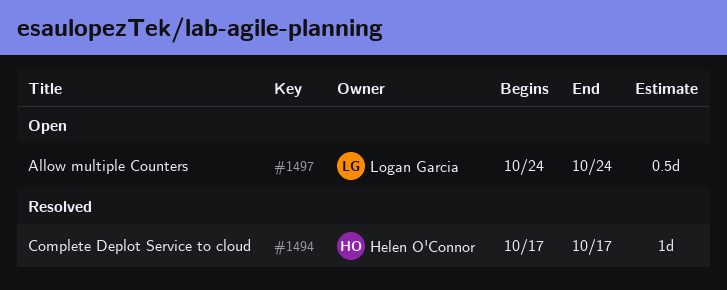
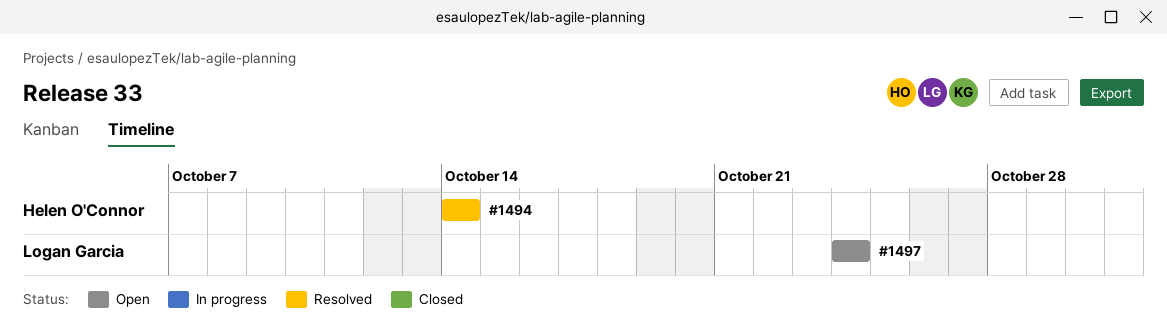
#1494, start: Oct 17 -> Oct 14
#1494, due: Oct 17 -> Oct 14

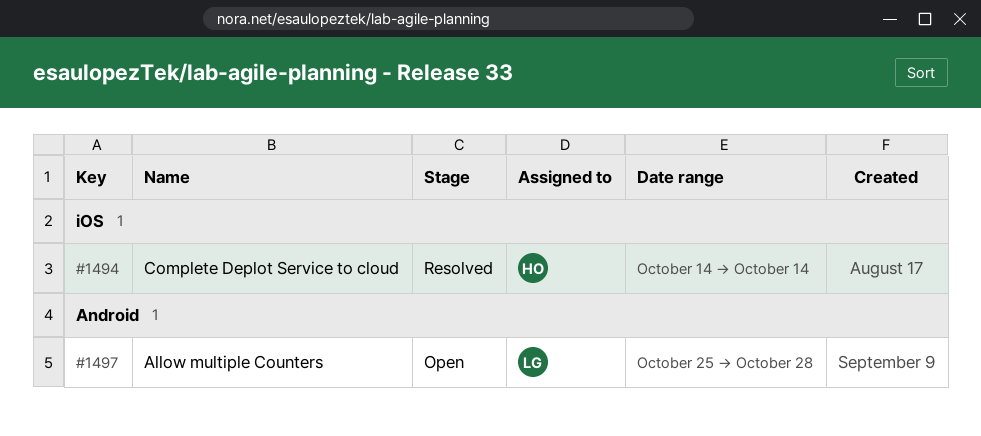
#1497, start: Oct 24 -> Oct 25
#1497, due: Oct 24 -> Oct 28

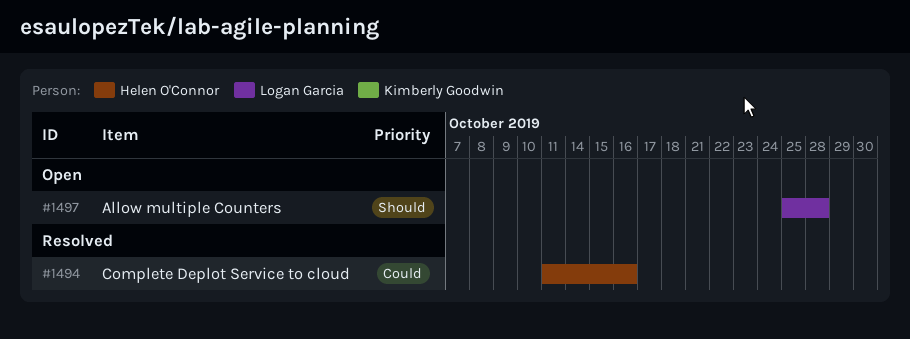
#1494, start: Oct 14 -> Oct 11
#1494, due: Oct 14 -> Oct 16

